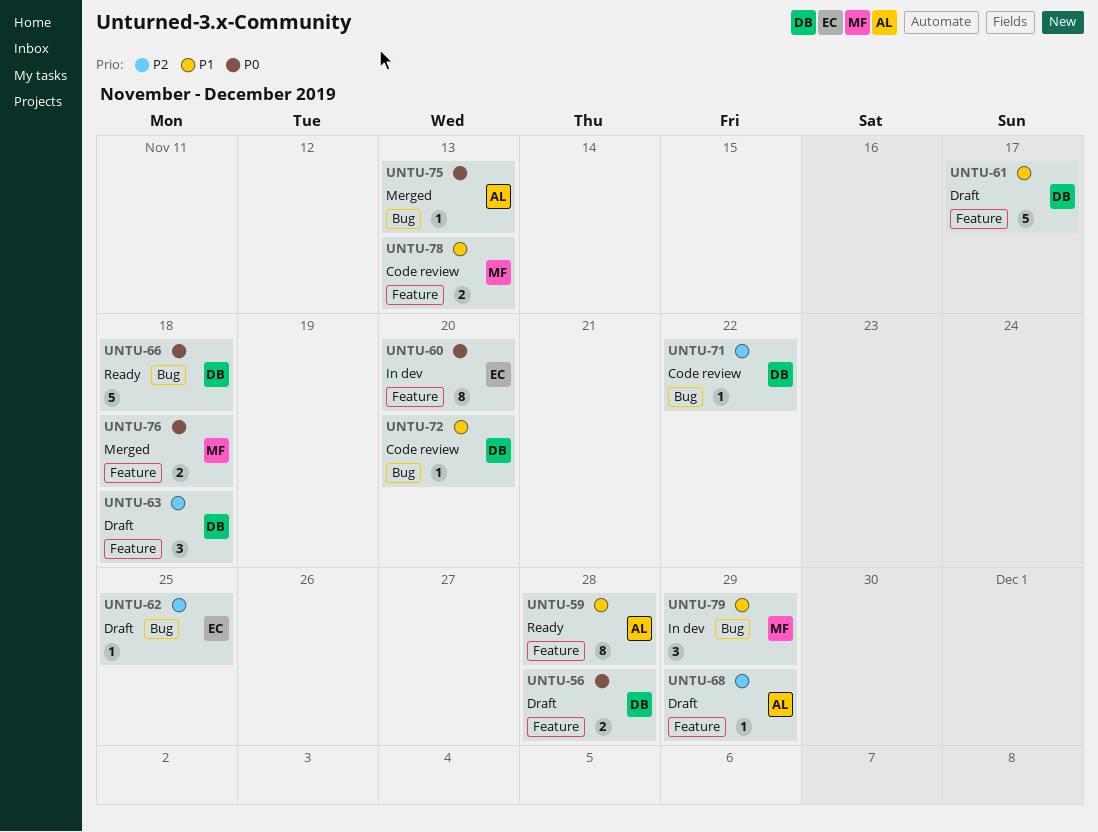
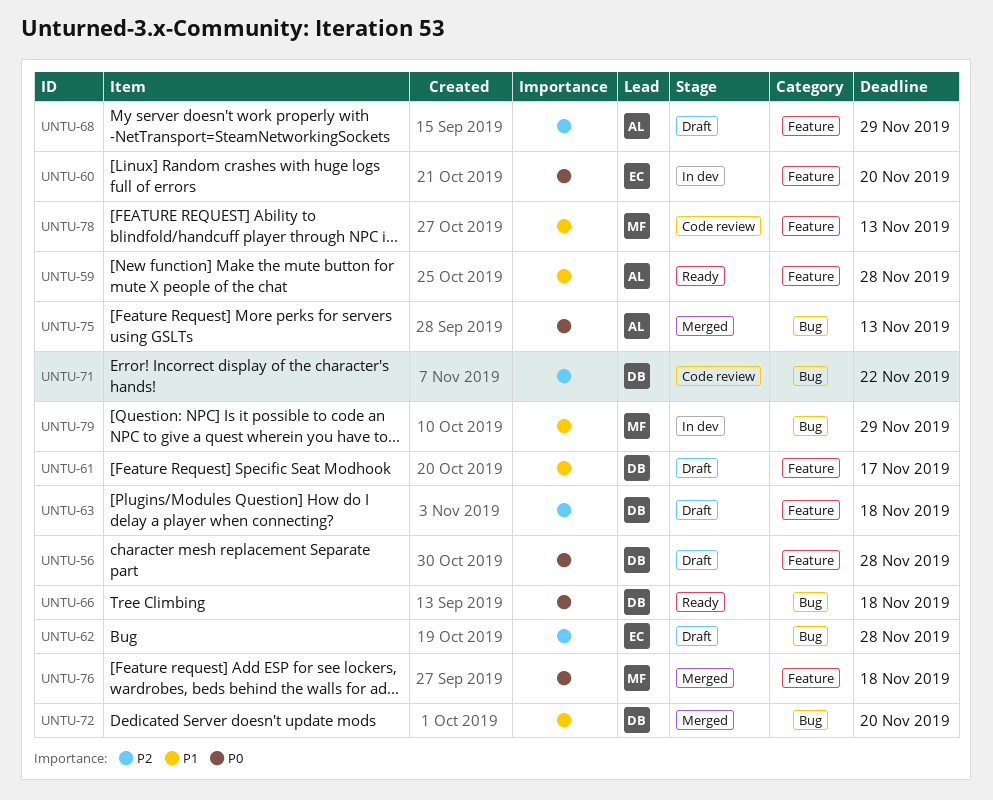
UNTU-62, due: Nov 25 -> Nov 28
UNTU-72, status: Code review -> Merged

